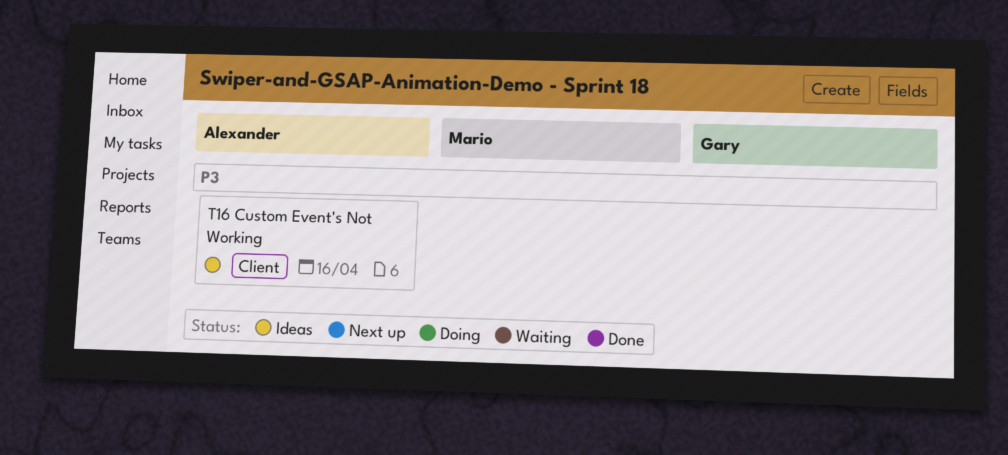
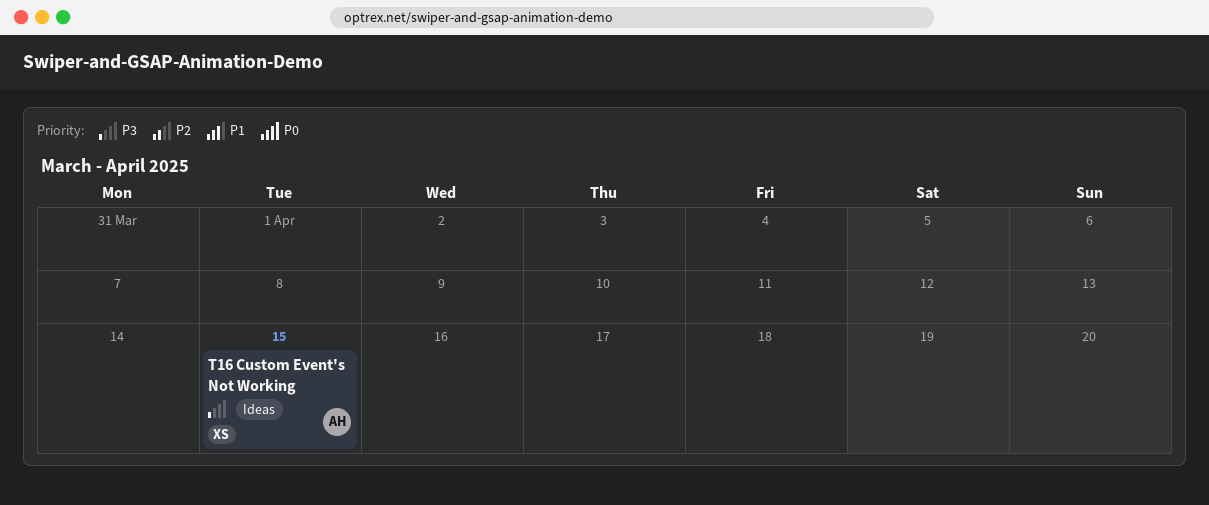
T16, due: Apr 16 -> Apr 15

